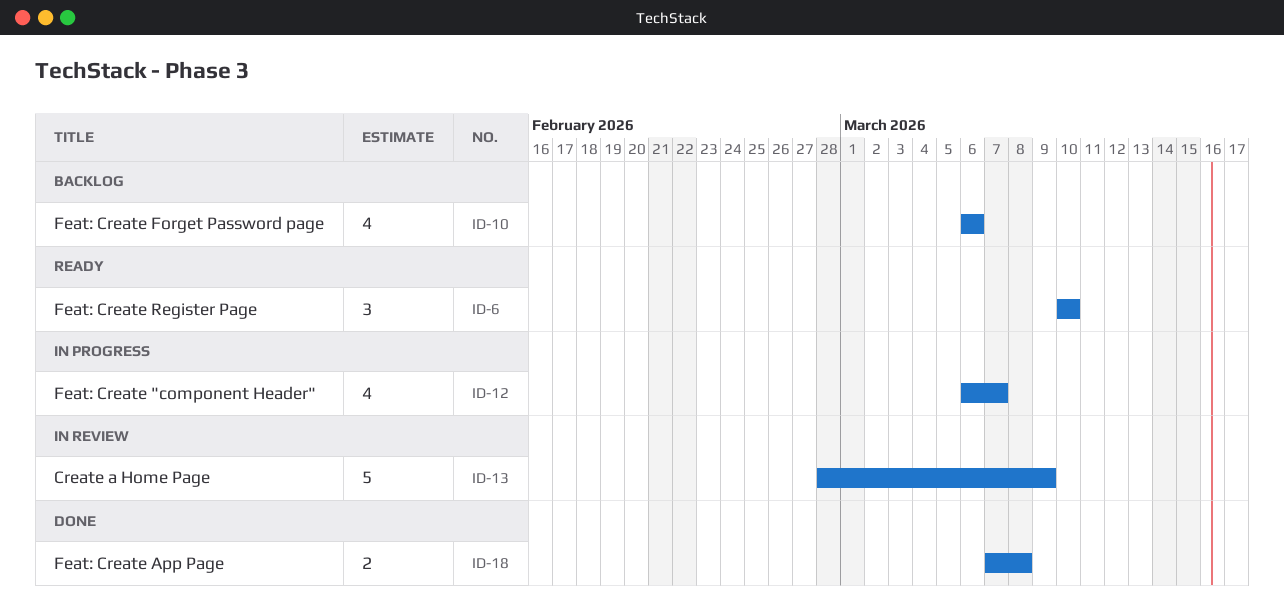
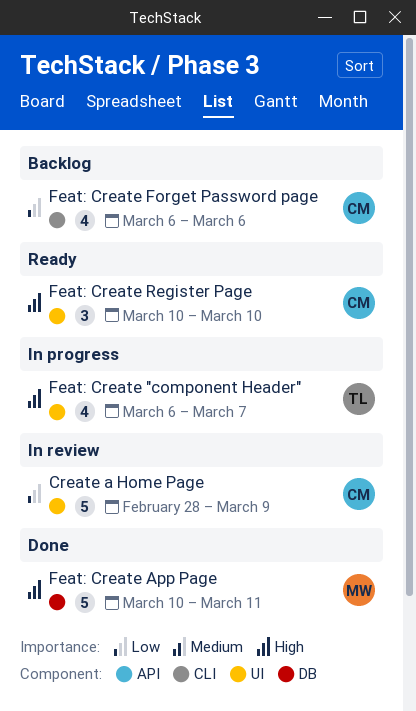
Feat: Create App Page, estimate: 2 -> 5
Feat: Create App Page, start: Mar 7 -> Mar 10
Feat: Create App Page, due: Mar 8 -> Mar 11

